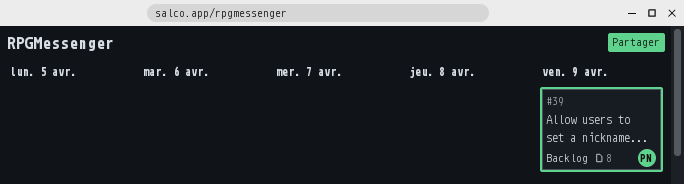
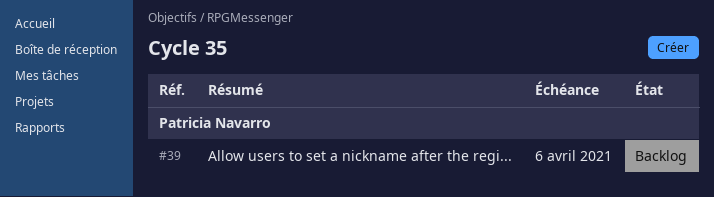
#39, due: Apr 9 -> Apr 6

